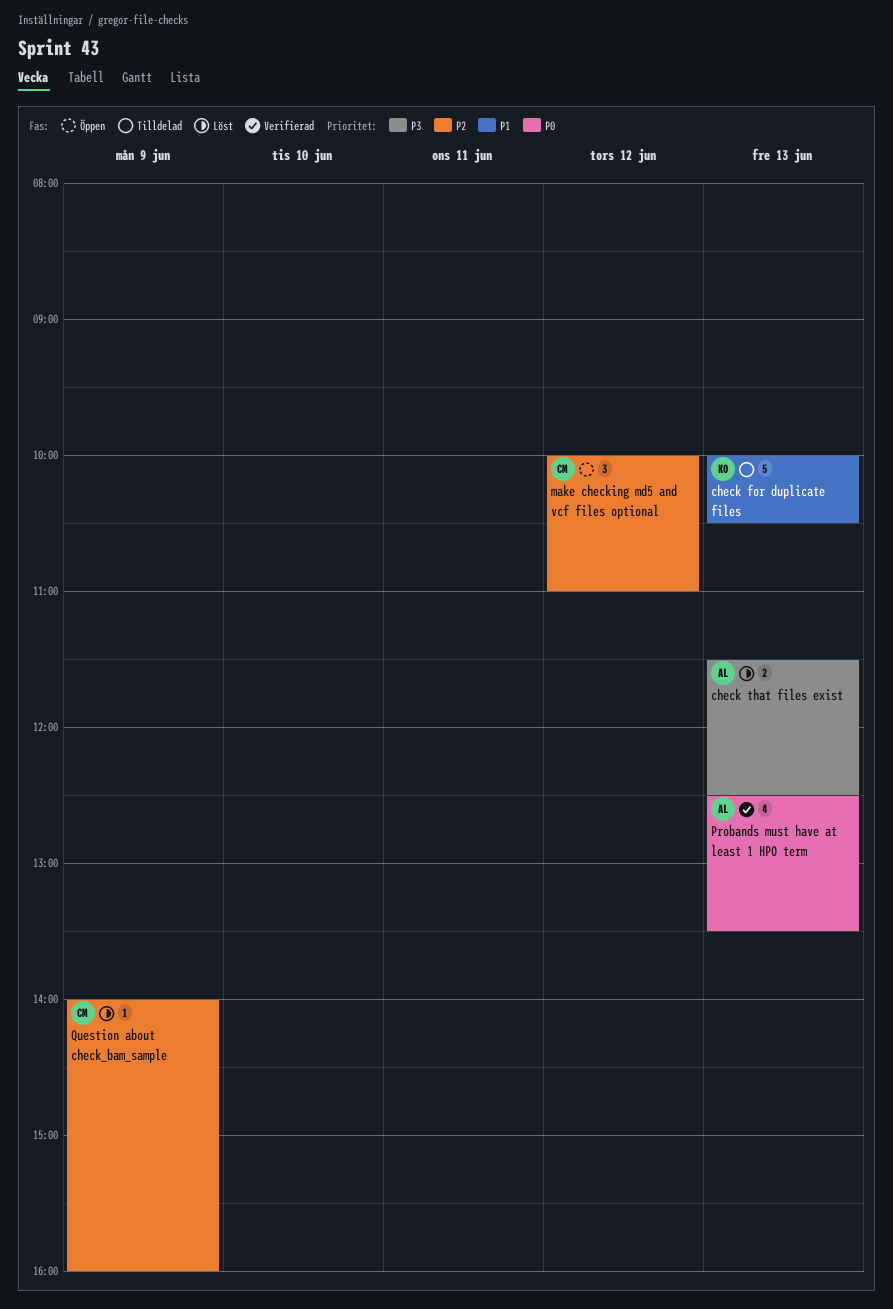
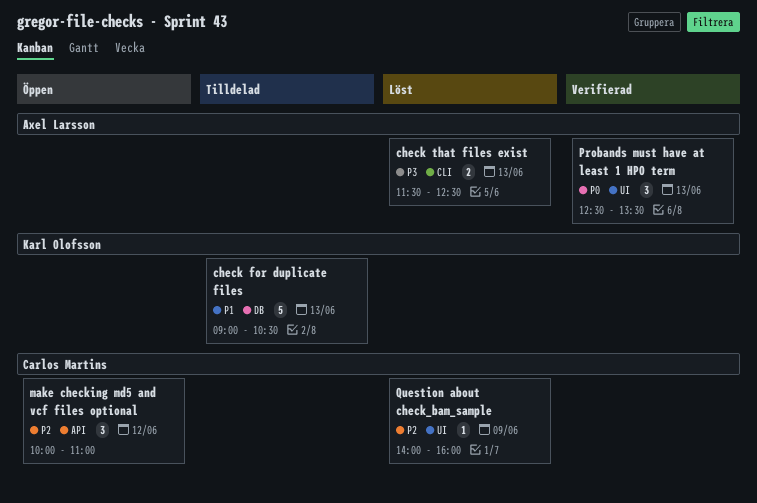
check for duplicate files, begins: 10:00 -> 09:00
Probands must have at least 1 HPO term, estimate: 4 -> 3

